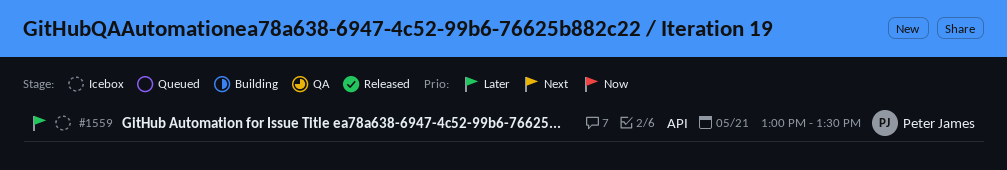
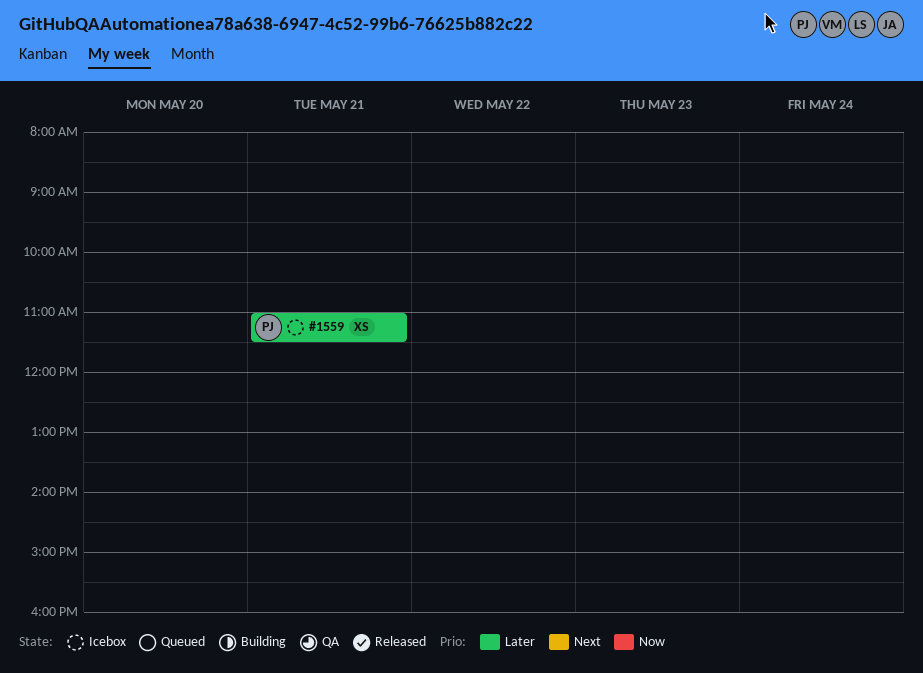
#1559, begins: 13:00 -> 11:00
#1559, ends: 13:30 -> 11:30

